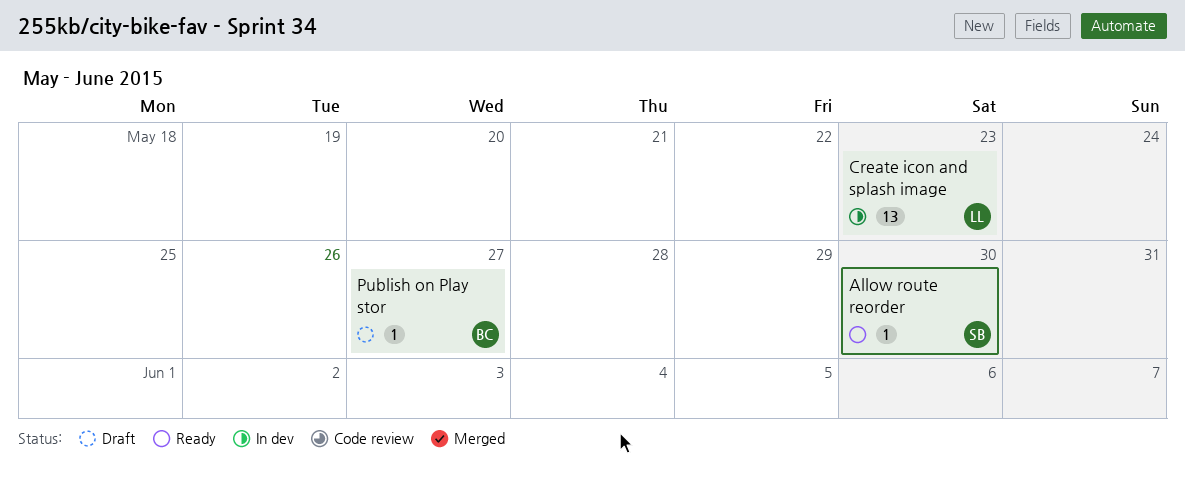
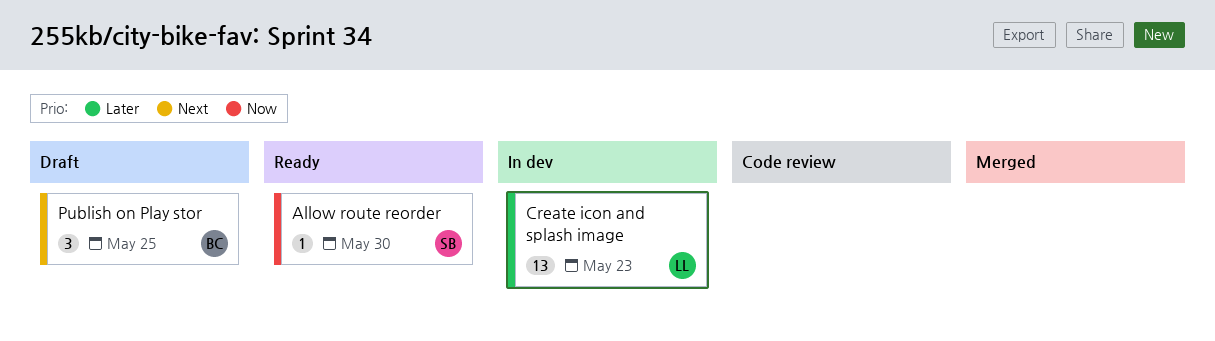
Publish on Play stor, estimate: 1 -> 3
Publish on Play stor, due: May 27 -> May 25

